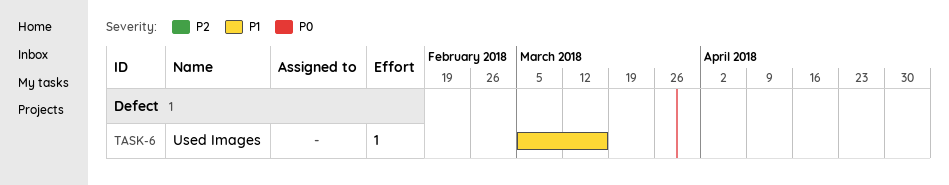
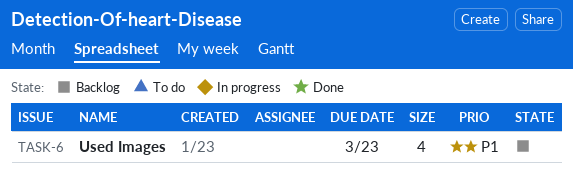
TASK-6, estimate: 1 -> 4
TASK-6, due: Mar 16 -> Mar 23

